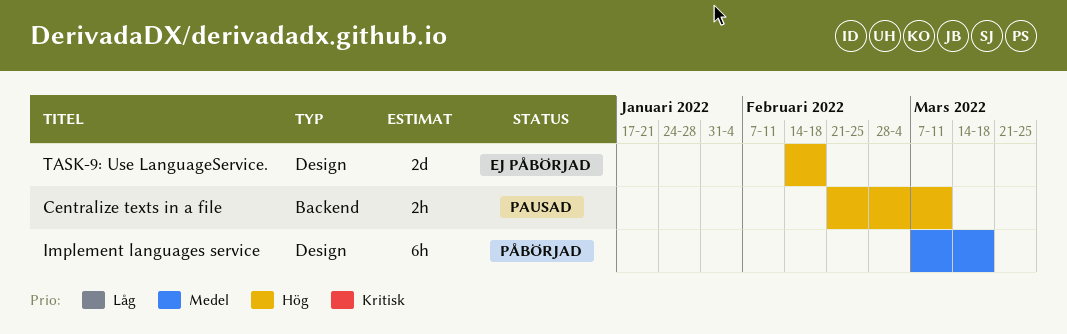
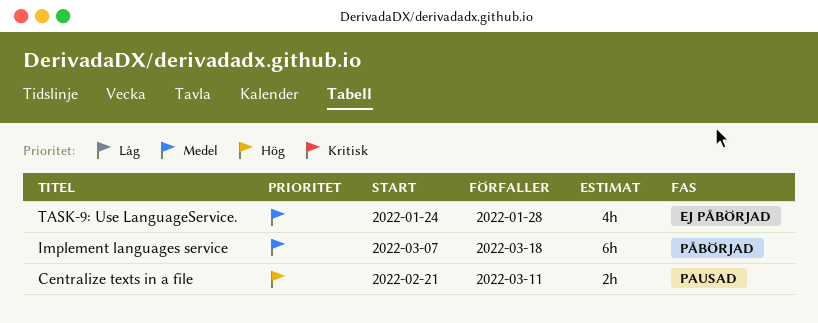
TASK-9: Use LanguageService., priority: Hög -> Medel
TASK-9: Use LanguageService., estimate: 2d -> 4h
TASK-9: Use LanguageService., start: Feb 14 -> Jan 24
TASK-9: Use LanguageService., due: Feb 18 -> Jan 28

